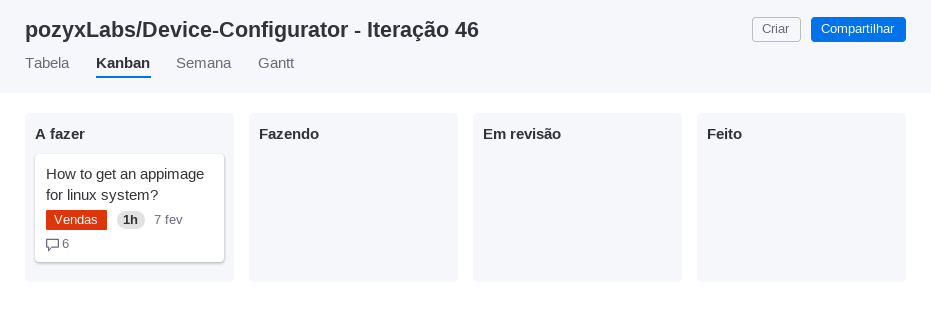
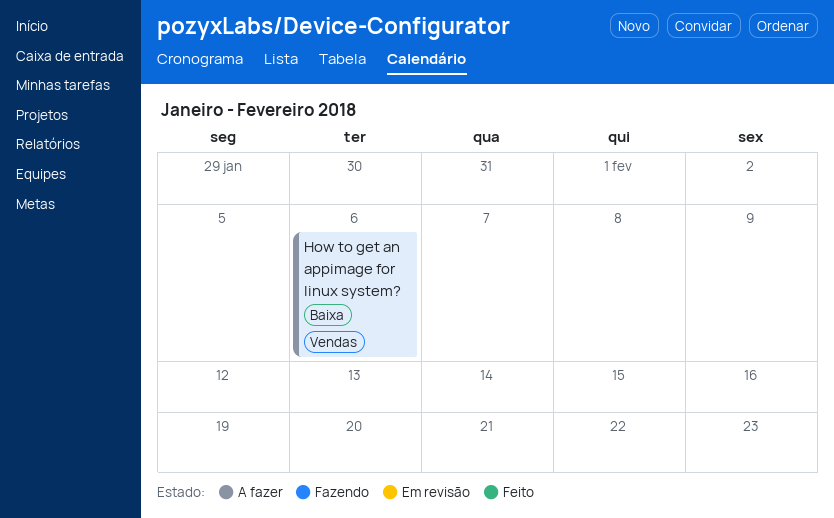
How to get an appimage for linux system?, due: Feb 7 -> Feb 6

